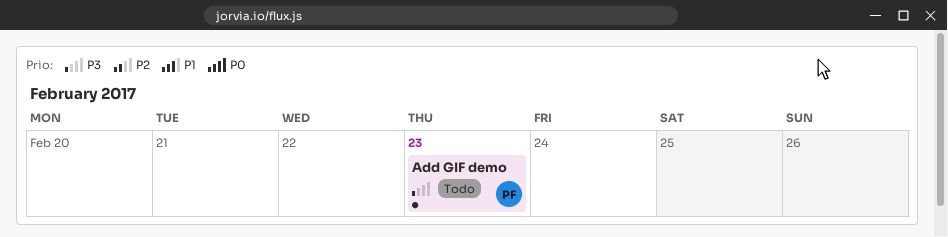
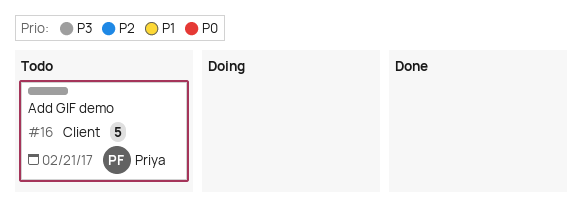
Add GIF demo, estimate: 1 -> 5
Add GIF demo, due: Feb 23 -> Feb 21

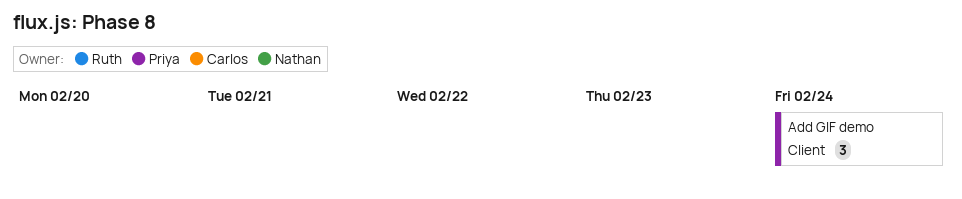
Add GIF demo, estimate: 5 -> 3
Add GIF demo, due: Feb 21 -> Feb 24

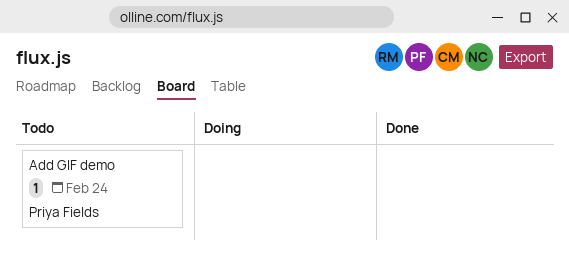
Add GIF demo, estimate: 3 -> 1

